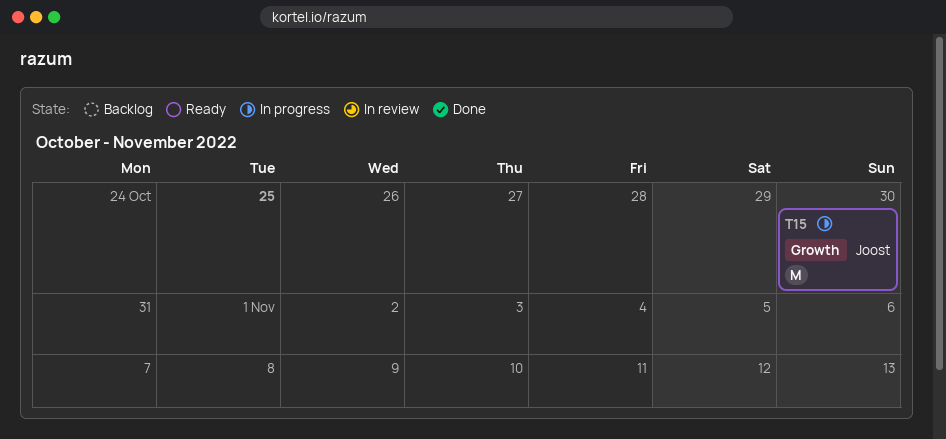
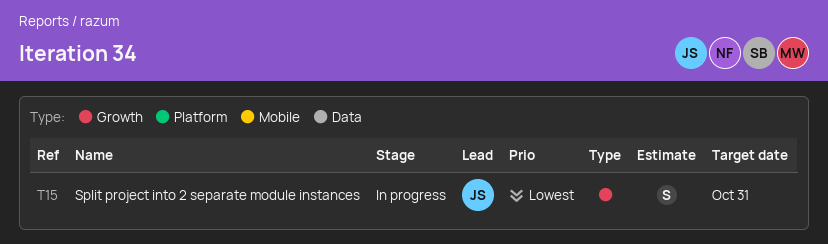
T15, estimate: M -> S
T15, due: Oct 30 -> Oct 31

